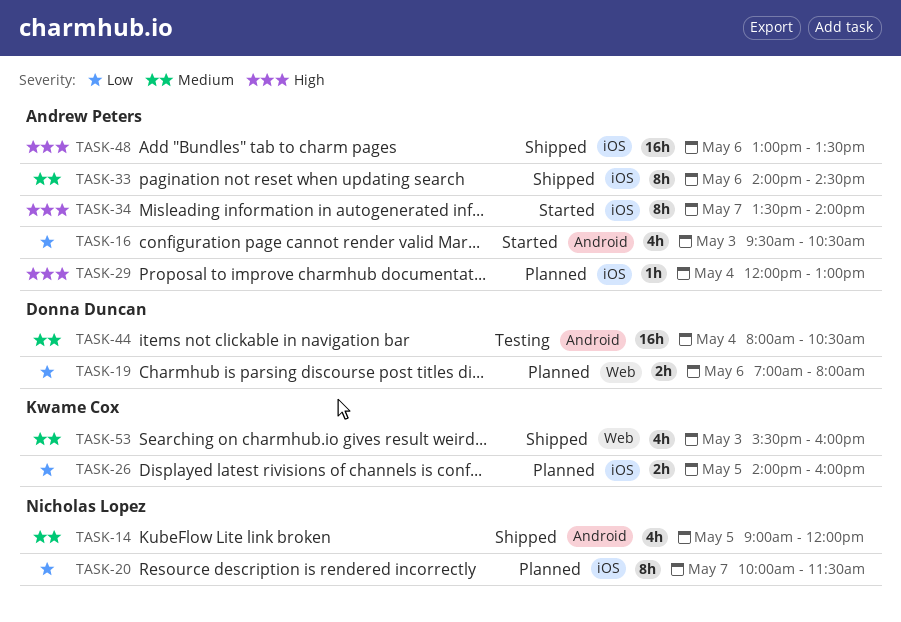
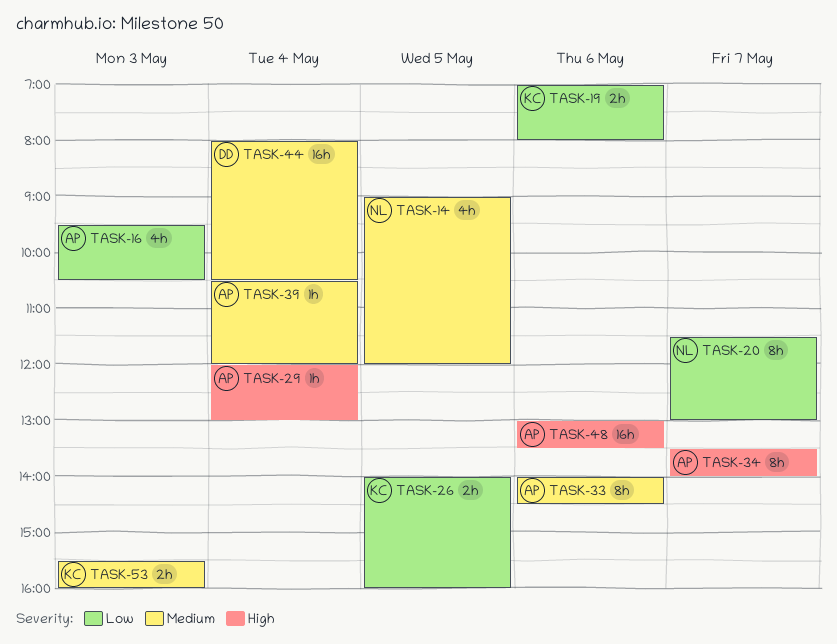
TASK-19, owner: Donna Duncan -> Kwame Cox
TASK-20, begins: 10:00 -> 11:30
TASK-20, ends: 11:30 -> 13:00
TASK-39: none -> present
TASK-53, estimate: 4h -> 2h

